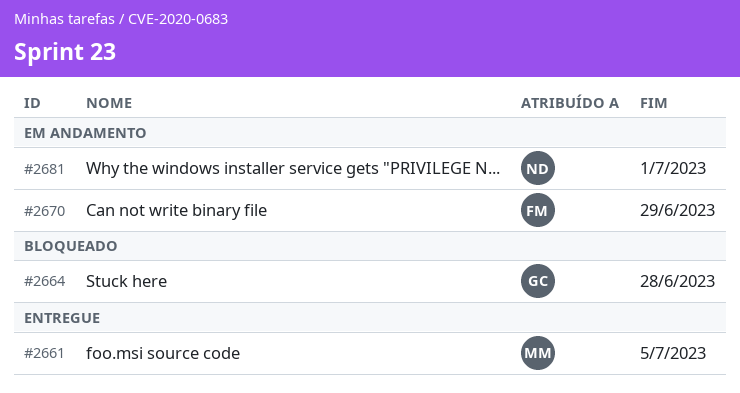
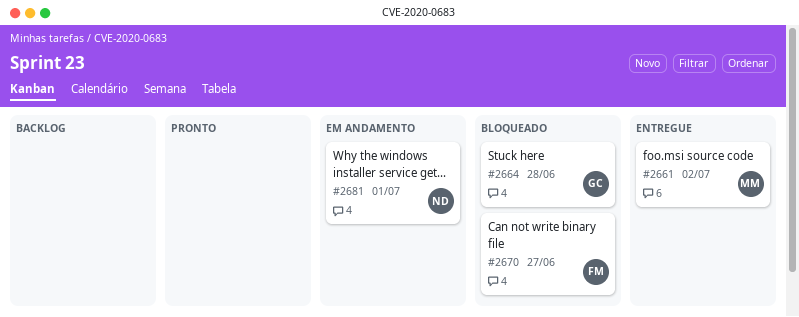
#2661, due: Jul 5 -> Jul 2
#2670, status: Em andamento -> Bloqueado
#2670, due: Jun 29 -> Jun 27

